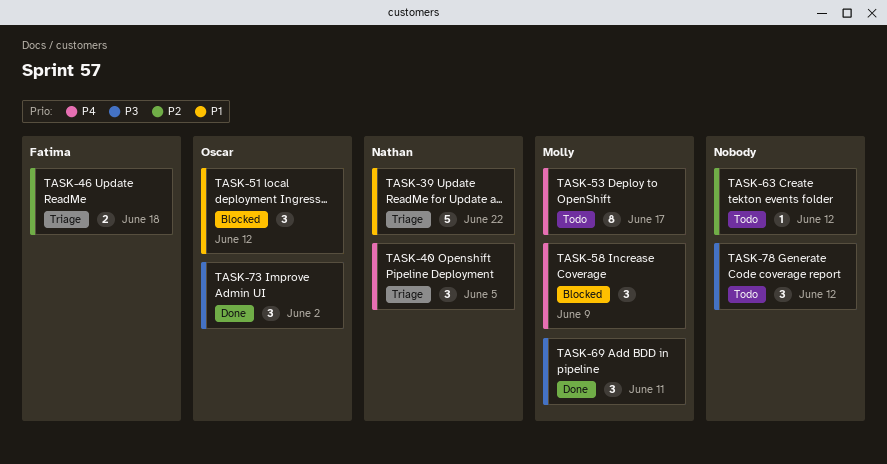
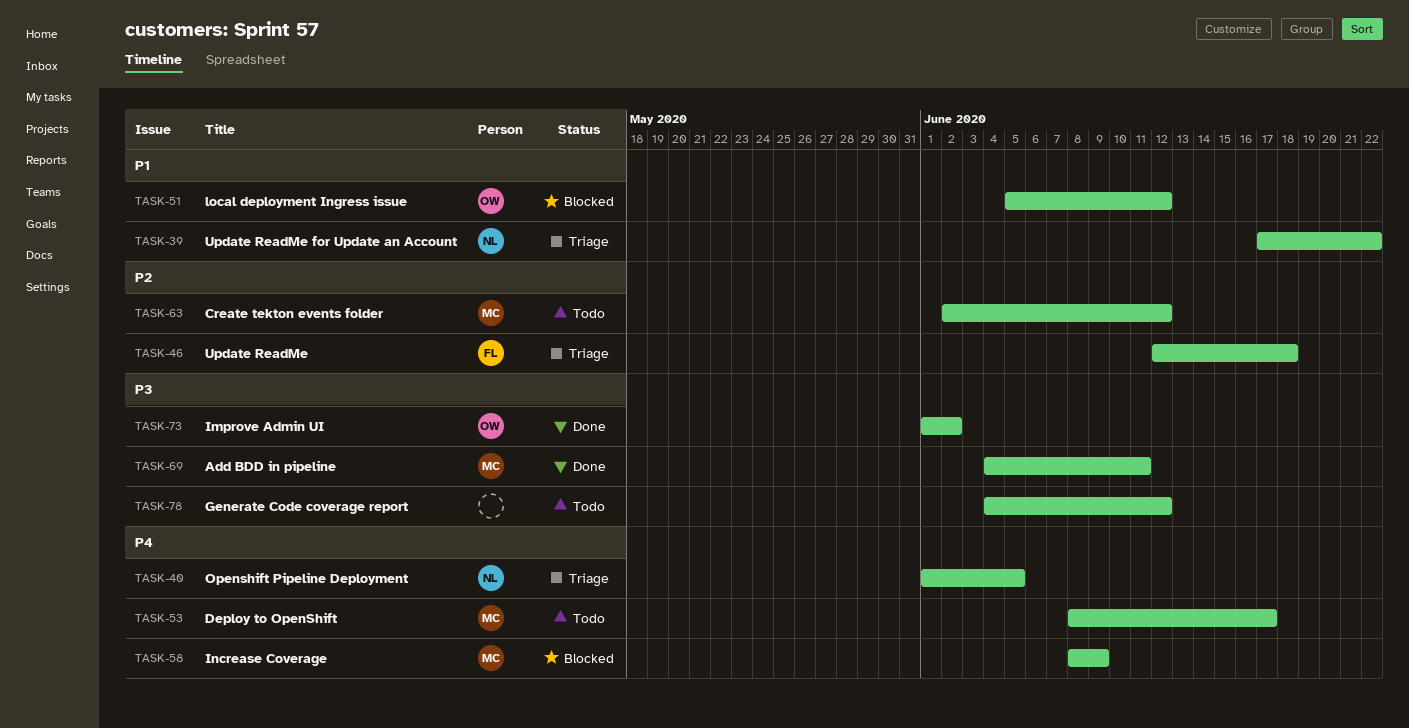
TASK-63, owner: none -> Molly

